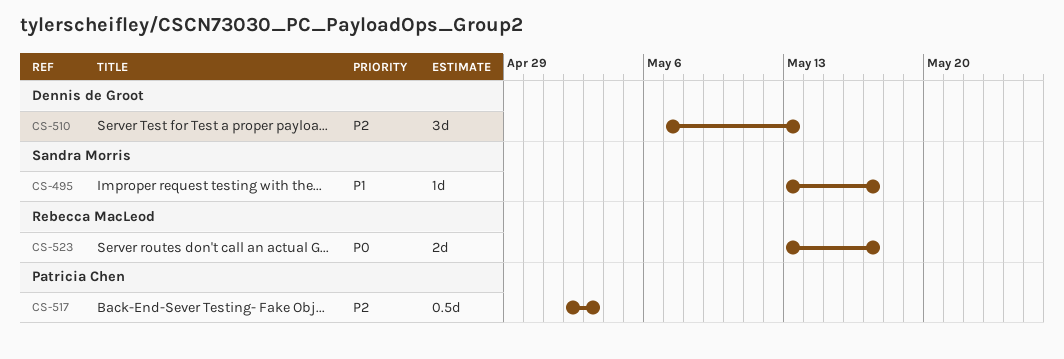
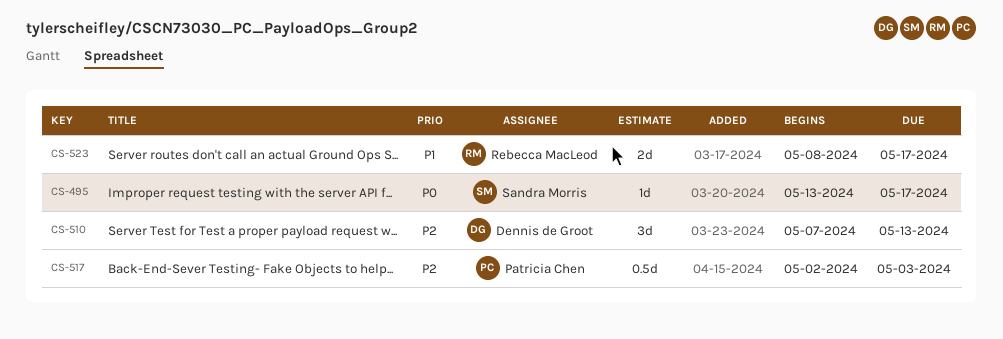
CS-495, priority: P1 -> P0
CS-523, priority: P0 -> P1
CS-523, start: May 13 -> May 8

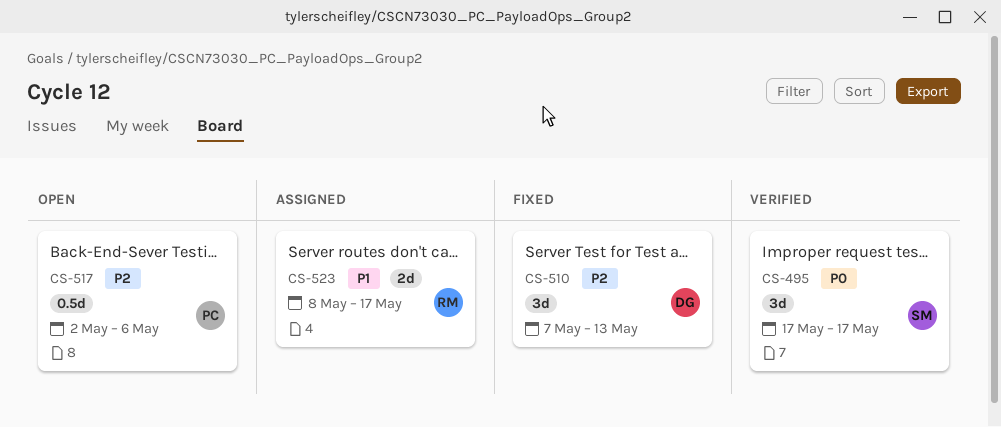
CS-495, estimate: 1d -> 3d
CS-495, start: May 13 -> May 17
CS-517, due: May 3 -> May 6

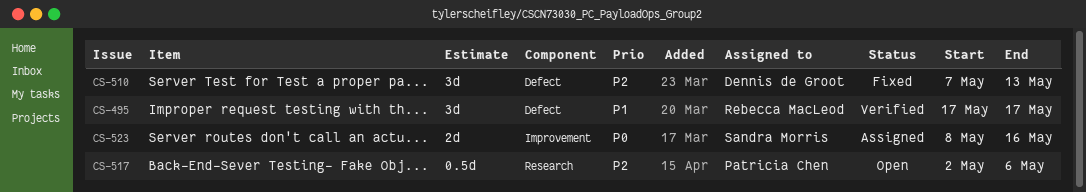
CS-495, owner: Sandra Morris -> Rebecca MacLeod
CS-495, priority: P0 -> P1
CS-523, owner: Rebecca MacLeod -> Sandra Morris
CS-523, priority: P1 -> P0
CS-523, due: May 17 -> May 16

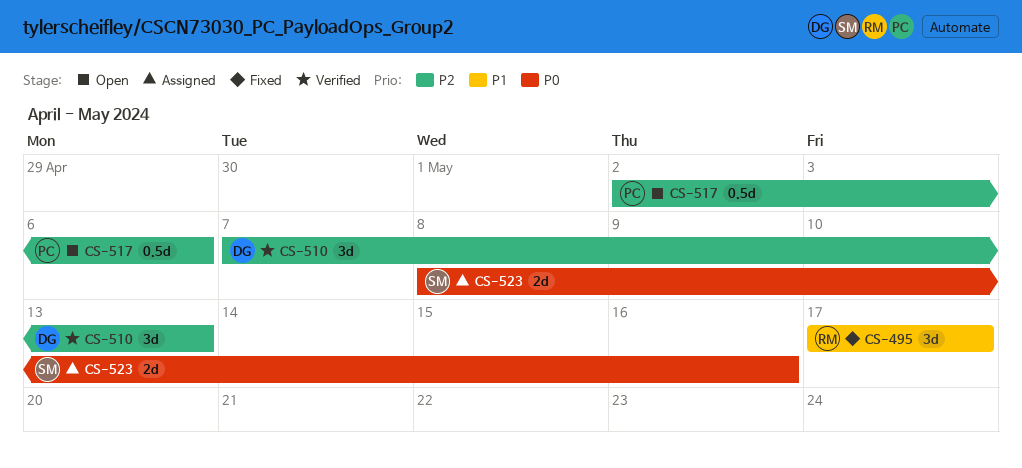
CS-495, status: Verified -> Fixed
CS-510, status: Fixed -> Verified

